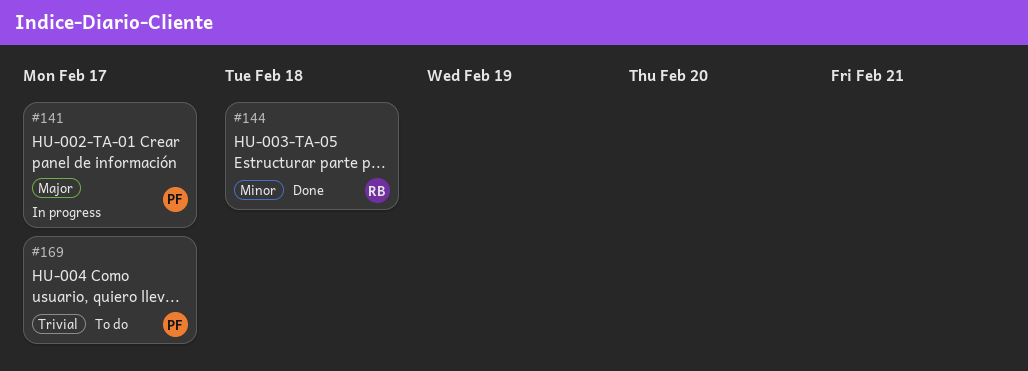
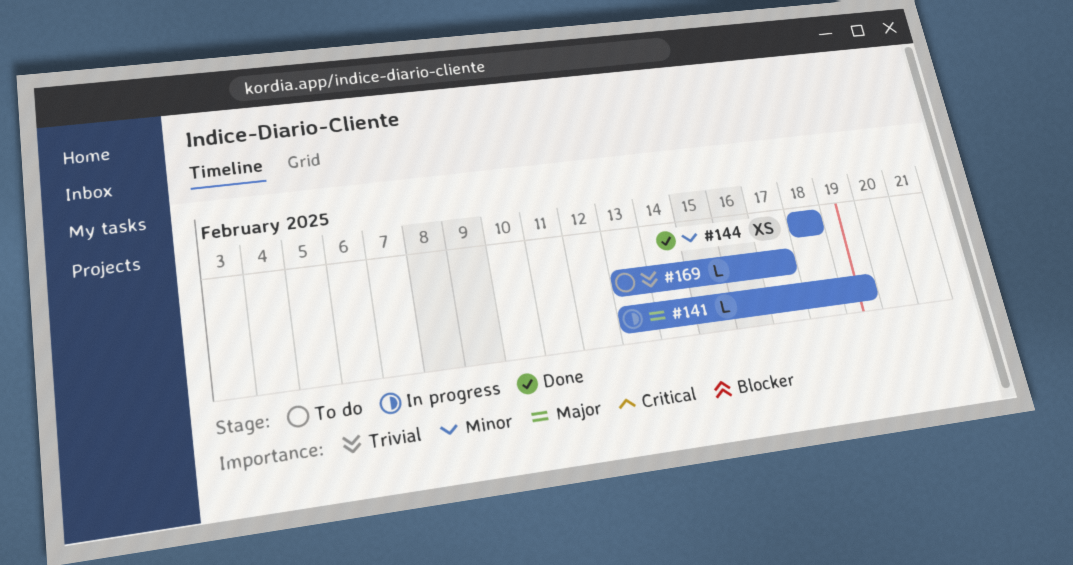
#141, due: Feb 17 -> Feb 19

